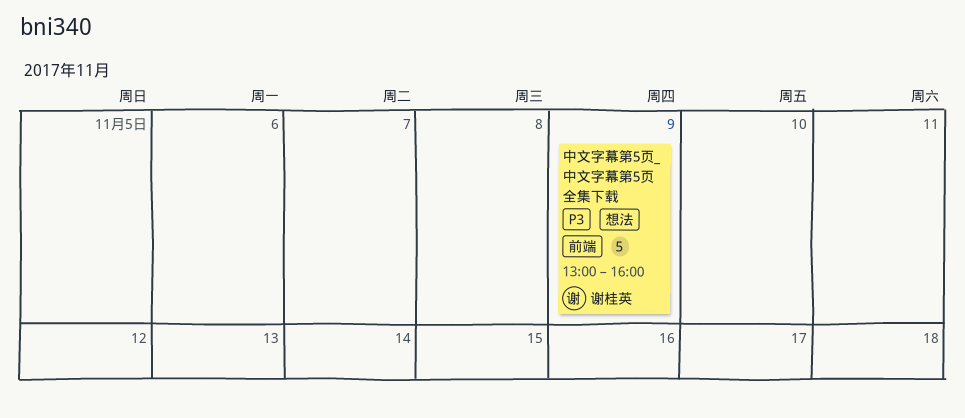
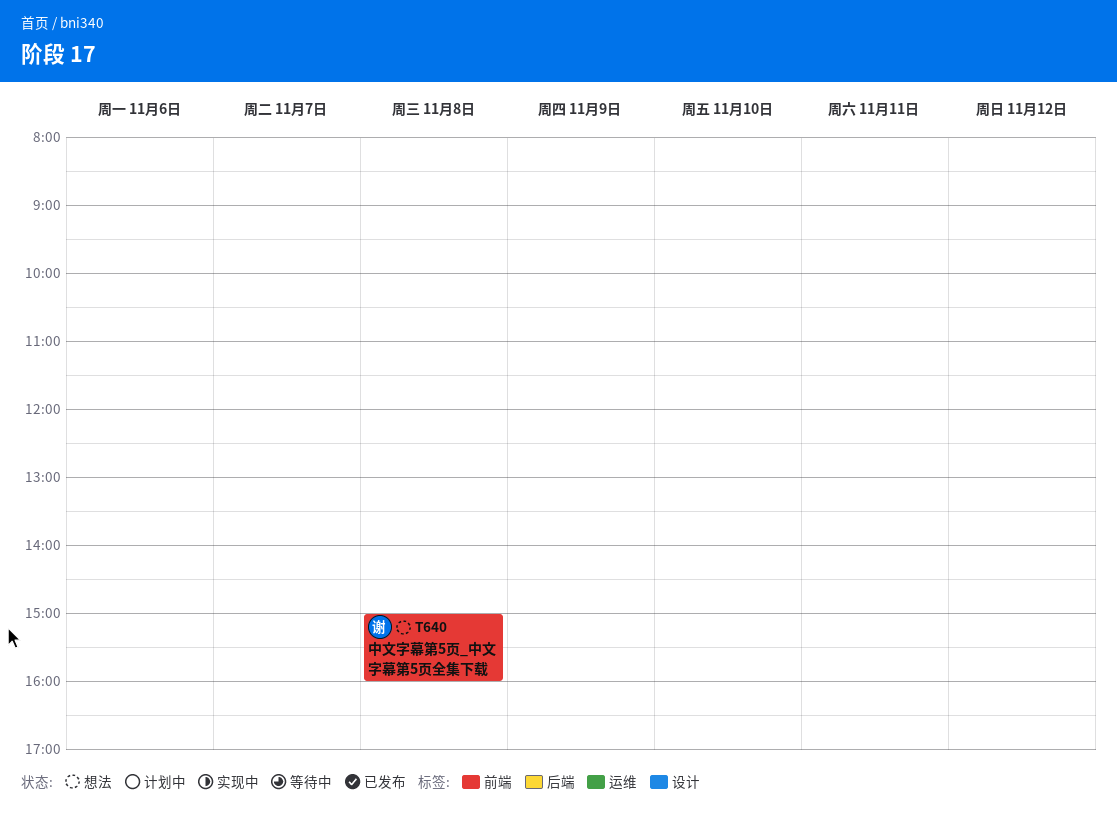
中文字幕第5页_中文字幕第5页全集下载, day: Nov 9 -> Nov 8
中文字幕第5页_中文字幕第5页全集下载, begins: 13:00 -> 15:00

